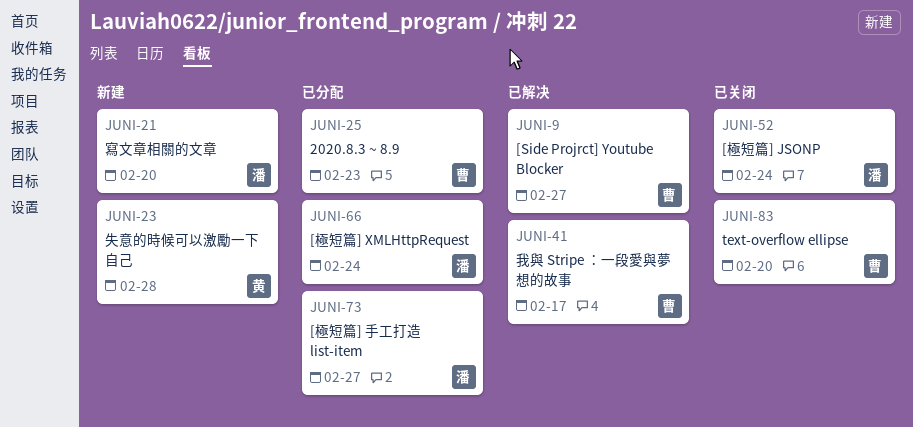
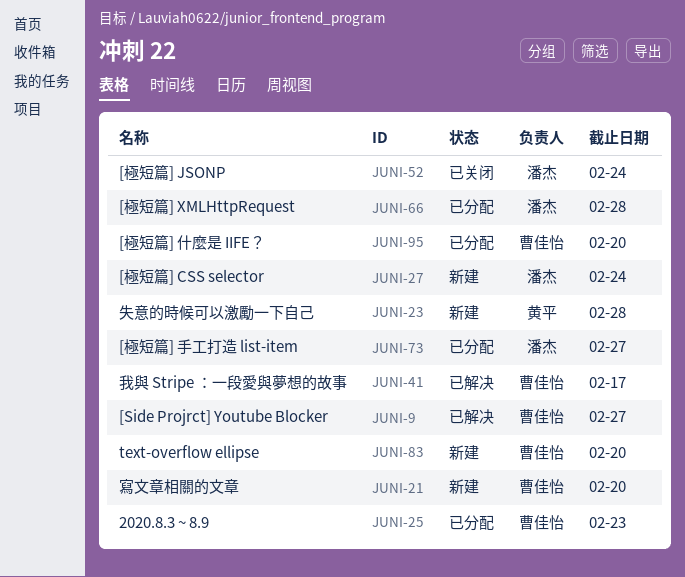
JUNI-21, owner: 潘杰 -> 曹佳怡
JUNI-27: none -> present
JUNI-66, due: Feb 24 -> Feb 28
JUNI-83, status: 已关闭 -> 新建
JUNI-95: none -> present

